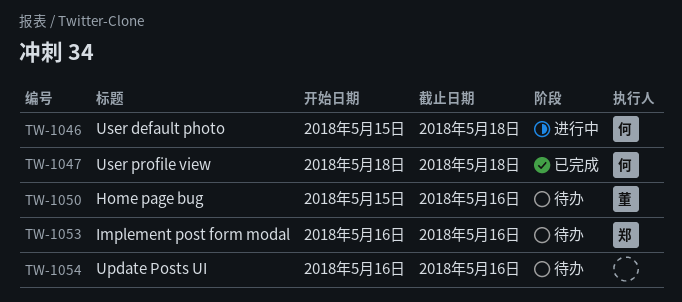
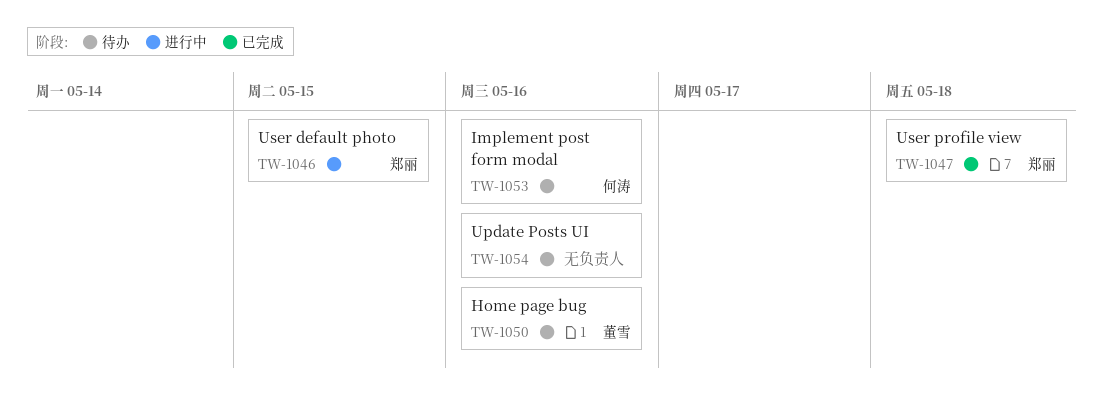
TW-1046, owner: 何涛 -> 郑丽
TW-1046, due: May 18 -> May 15
TW-1047, owner: 何涛 -> 郑丽
TW-1053, owner: 郑丽 -> 何涛

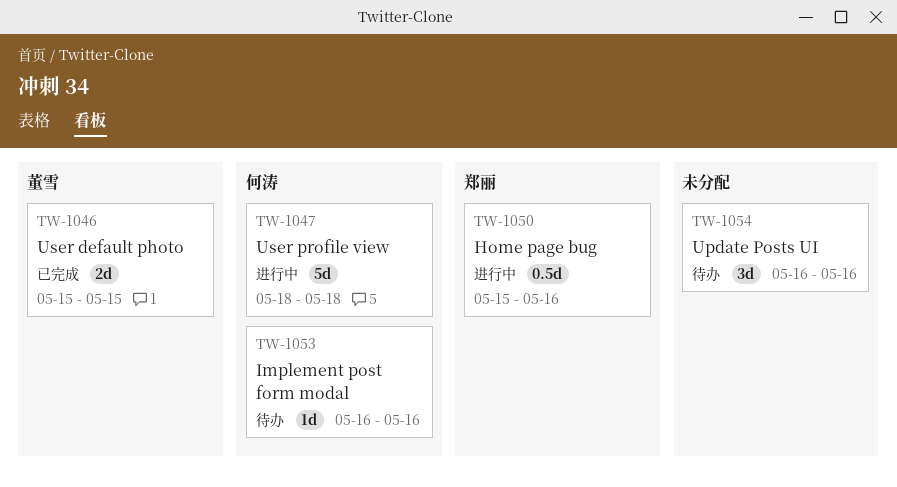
TW-1046, status: 进行中 -> 已完成
TW-1046, owner: 郑丽 -> 董雪
TW-1047, status: 已完成 -> 进行中
TW-1047, owner: 郑丽 -> 何涛
TW-1050, status: 待办 -> 进行中
TW-1050, owner: 董雪 -> 郑丽

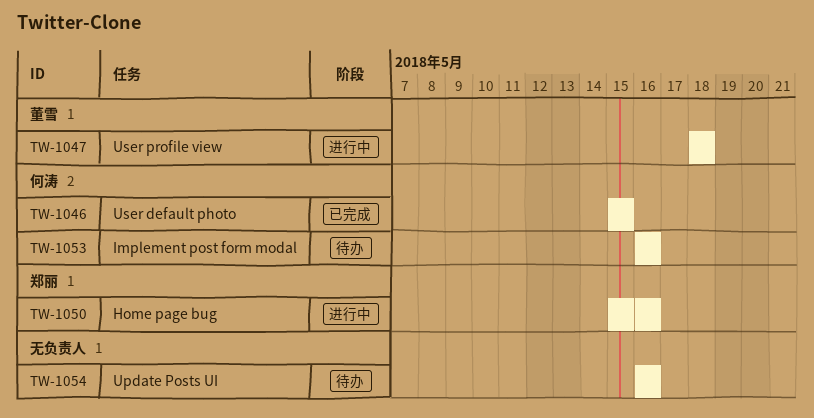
TW-1046, owner: 董雪 -> 何涛
TW-1047, owner: 何涛 -> 董雪

